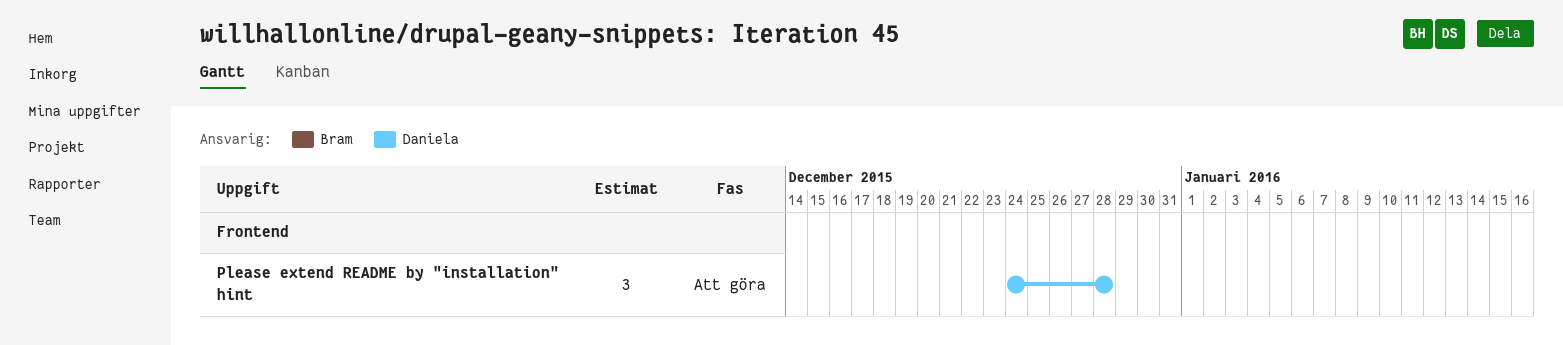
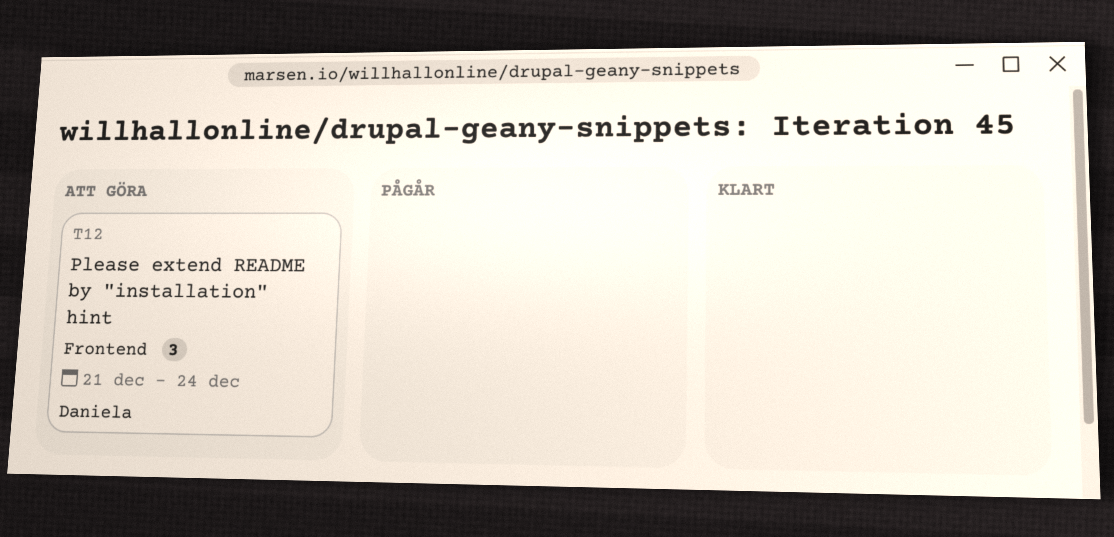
Please extend README by "installation" hint, start: Dec 24 -> Dec 21
Please extend README by "installation" hint, due: Dec 28 -> Dec 24

